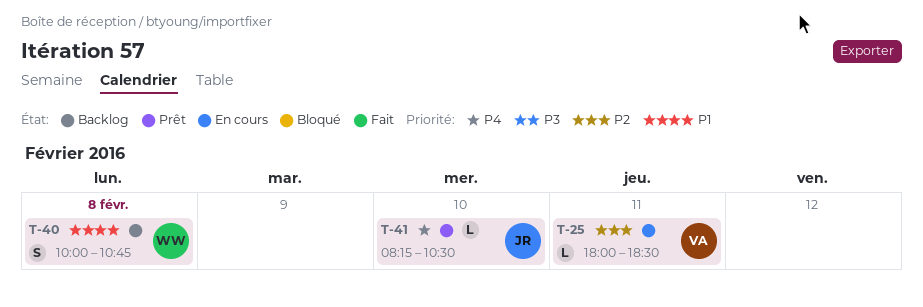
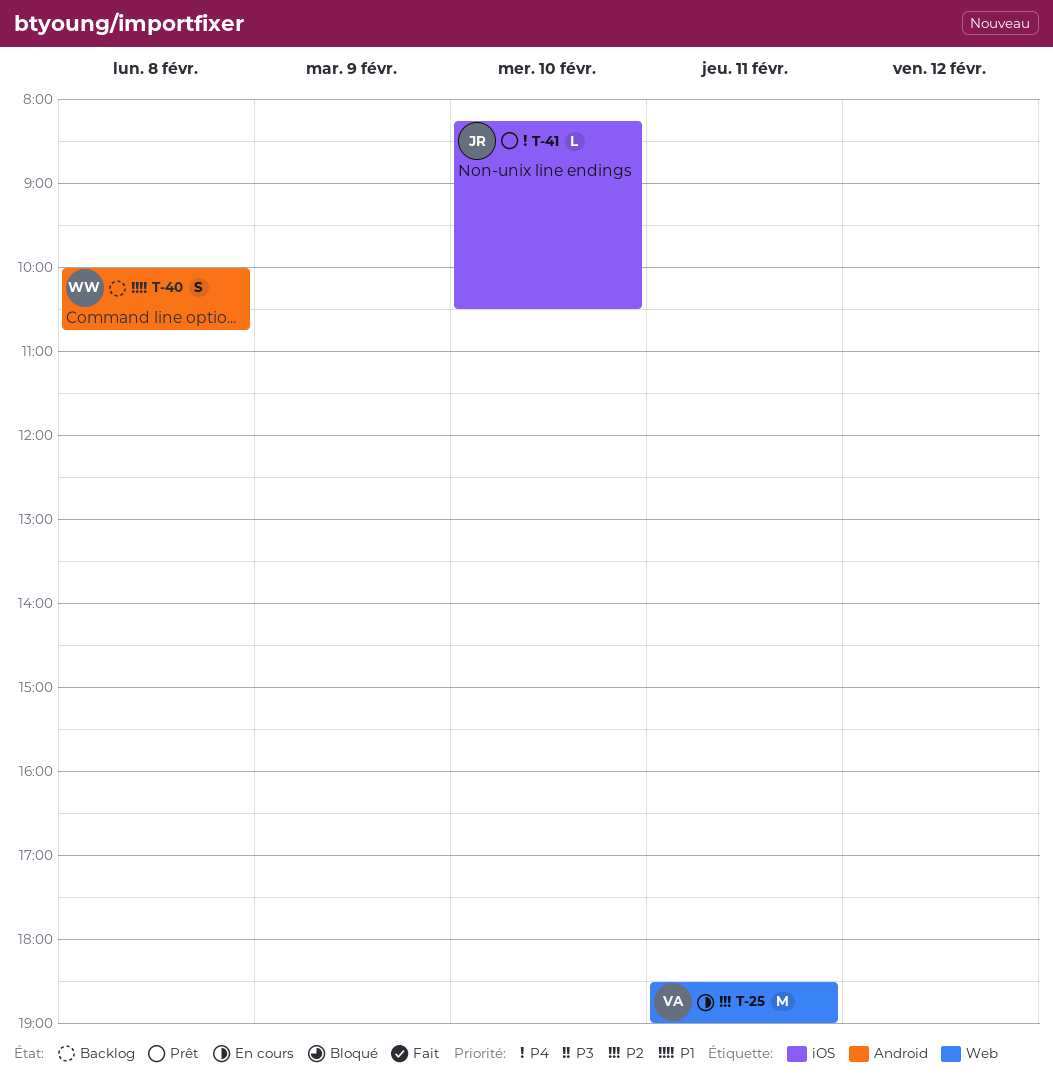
T-25, estimate: L -> M
T-25, begins: 18:00 -> 18:30
T-25, ends: 18:30 -> 19:00

